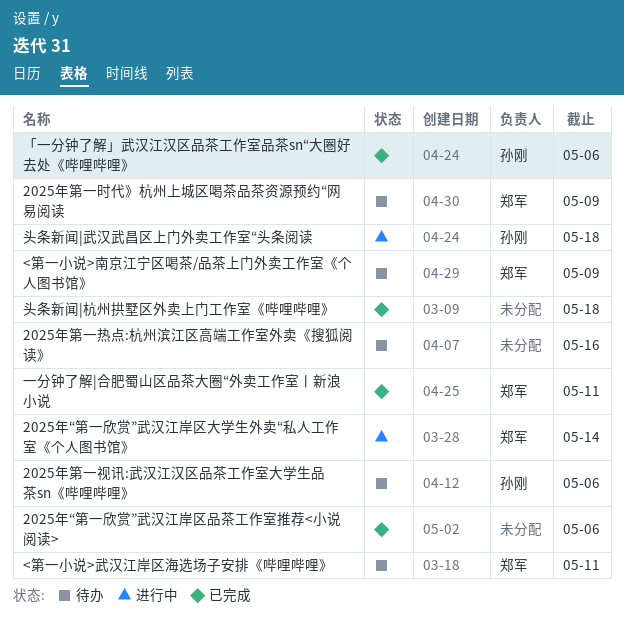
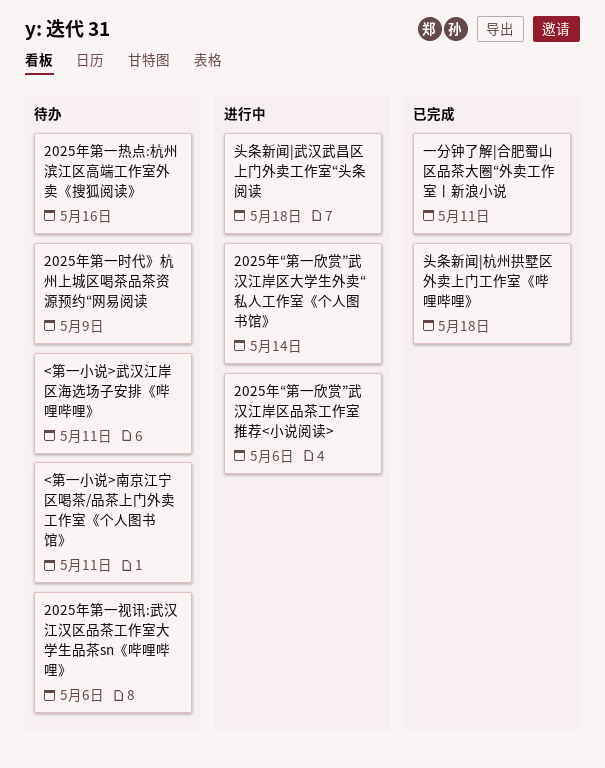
2025年“第一欣赏”武汉江岸区品茶工作室推荐<小说阅读>, status: 已完成 -> 进行中
<第一小说>南京江宁区喝茶/品茶上门外卖工作室《个人图书馆》, due: May 9 -> May 11
「一分钟了解」武汉江汉区品茶工作室品茶sn“大圈好去处《哔哩哔哩》: present -> none

